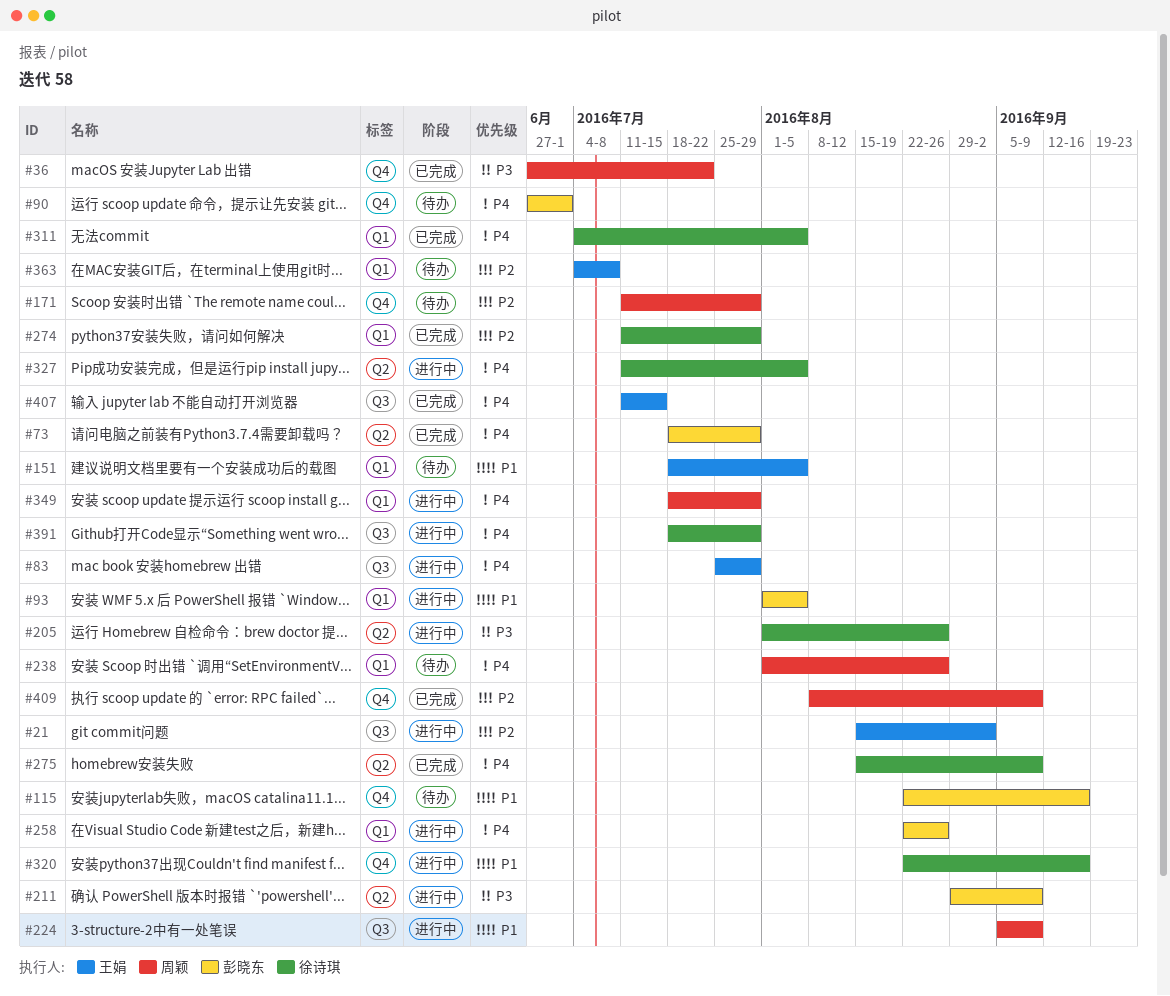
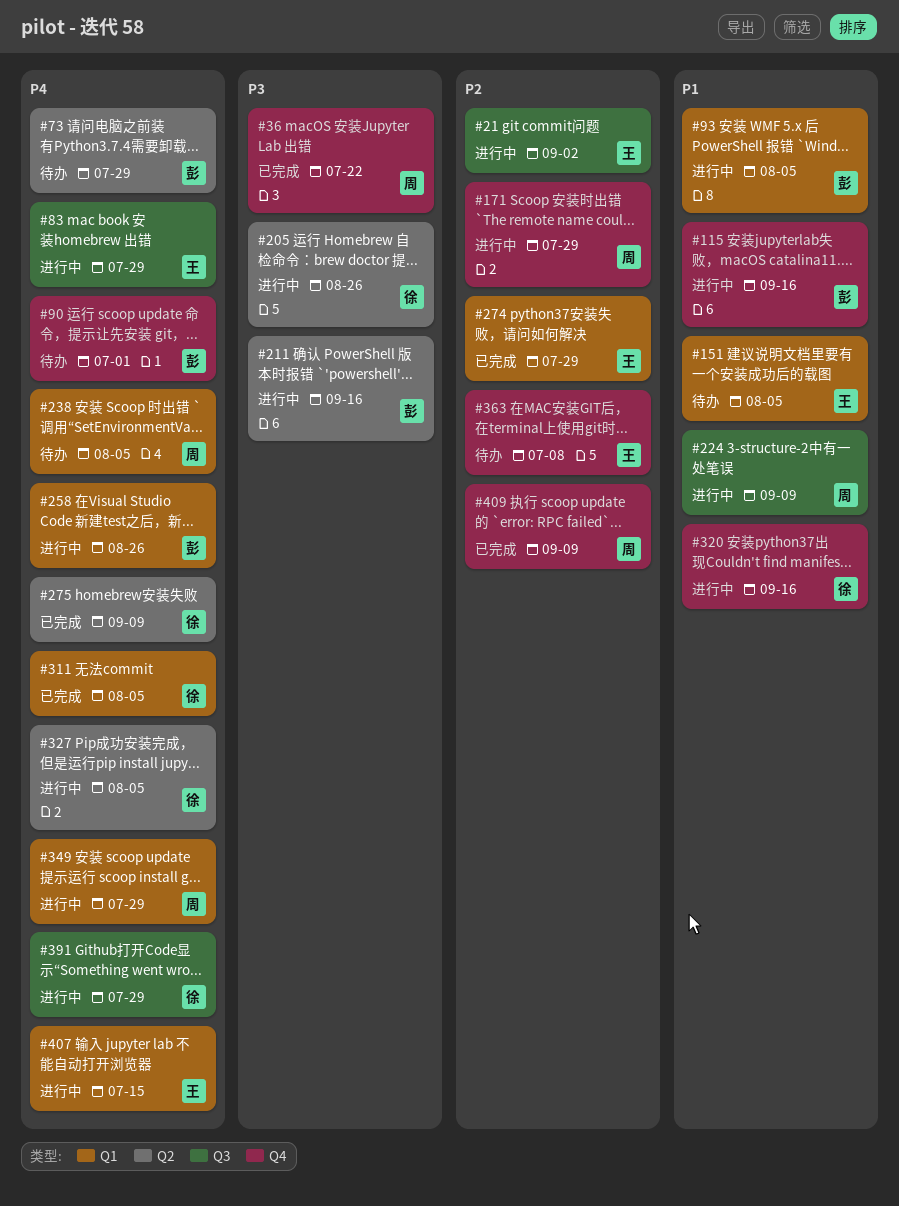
#73, status: 已完成 -> 待办
#115, status: 待办 -> 进行中
#171, status: 待办 -> 进行中
#211, due: Sep 9 -> Sep 16
#238, due: Aug 26 -> Aug 5
#274, owner: 徐诗琪 -> 王娟
#363, label: Q1 -> Q4
#407, status: 已完成 -> 进行中
#407, label: Q3 -> Q1

